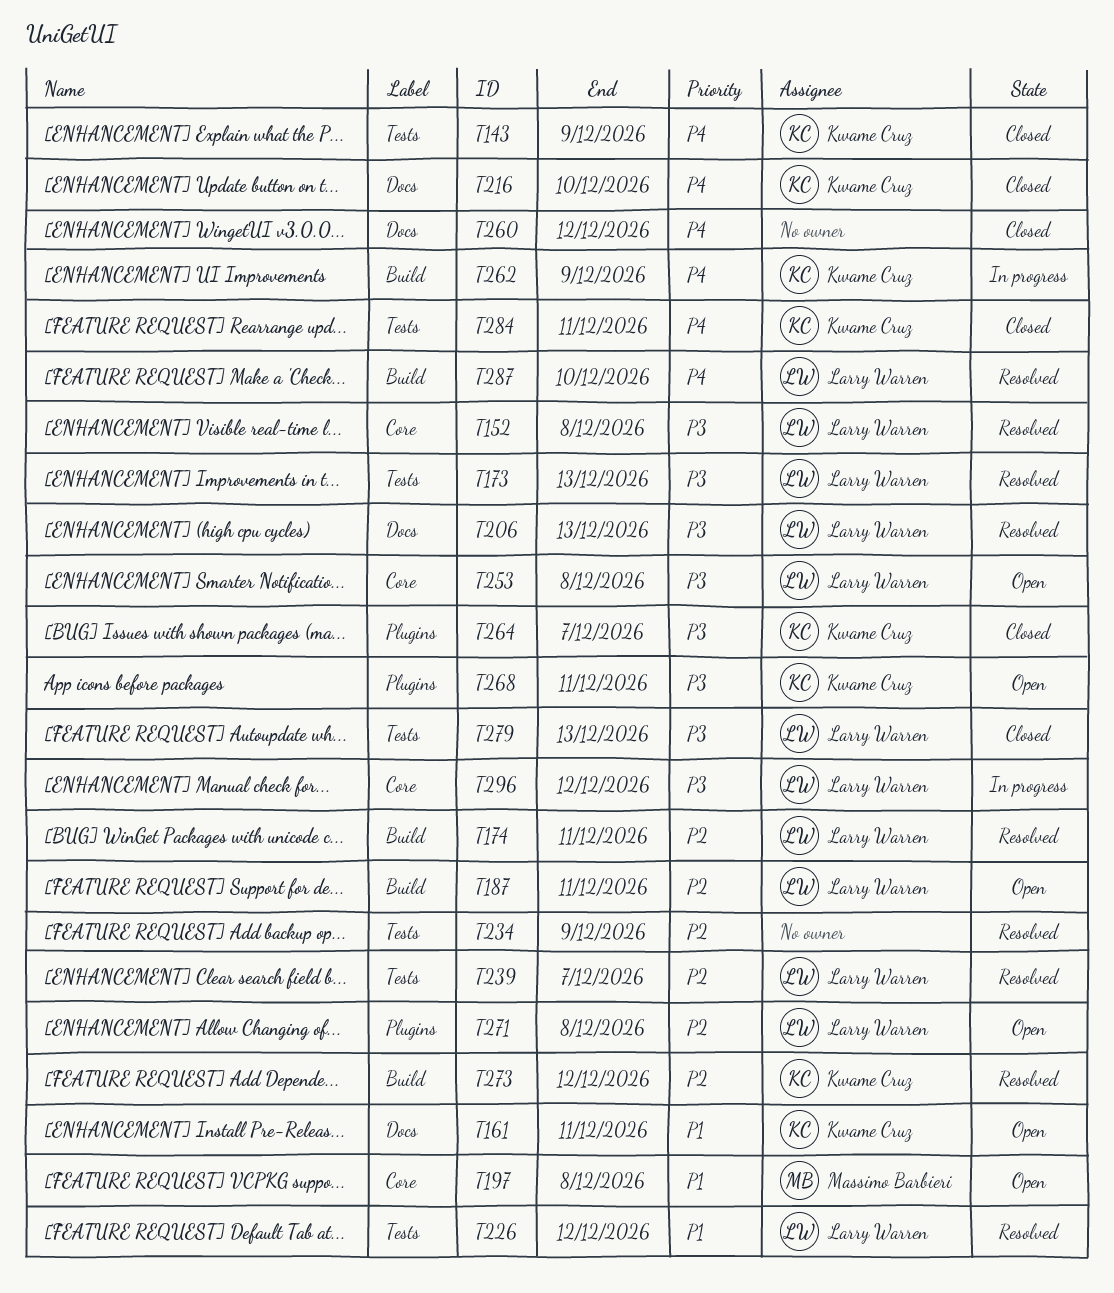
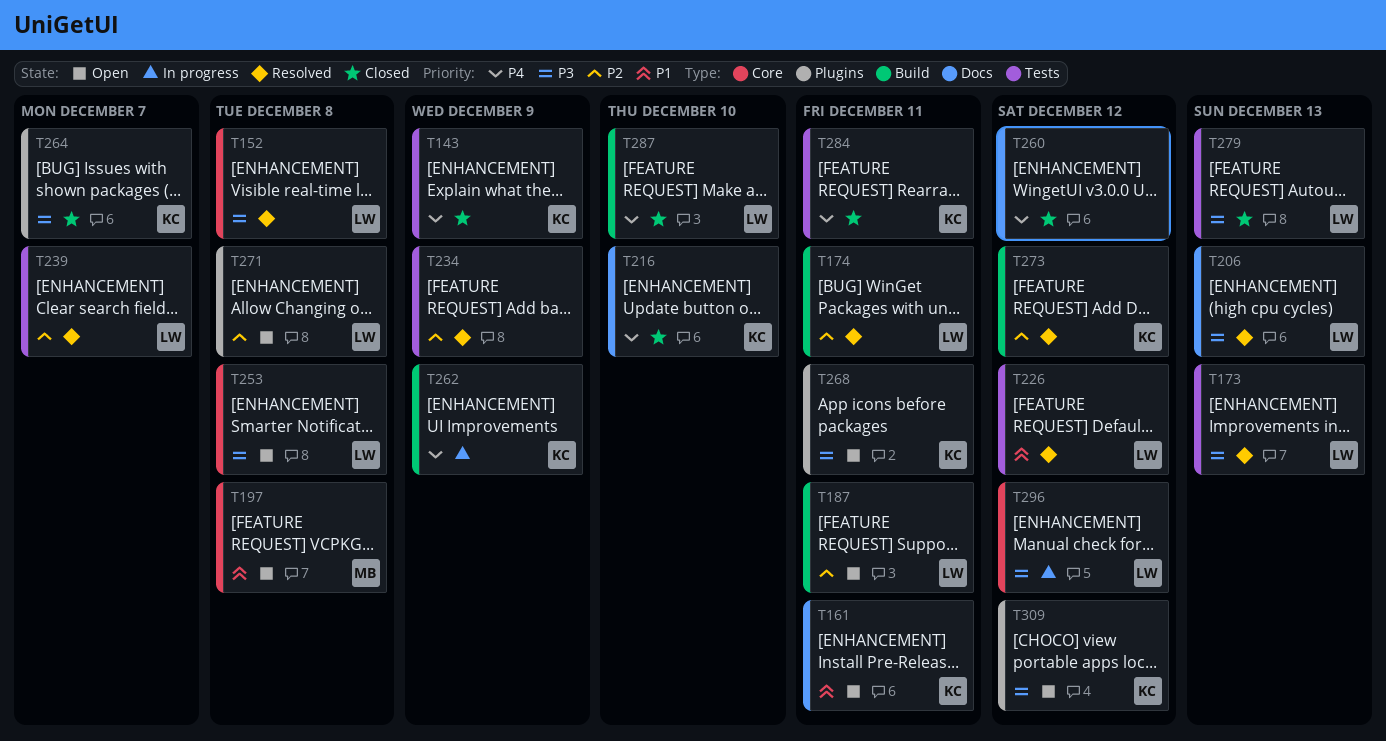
T287, status: Resolved -> Closed
T309: none -> present

